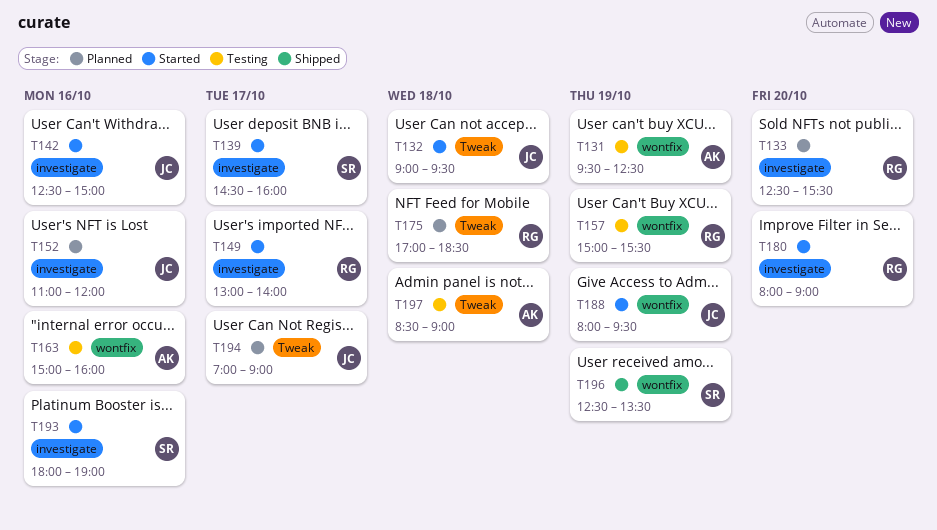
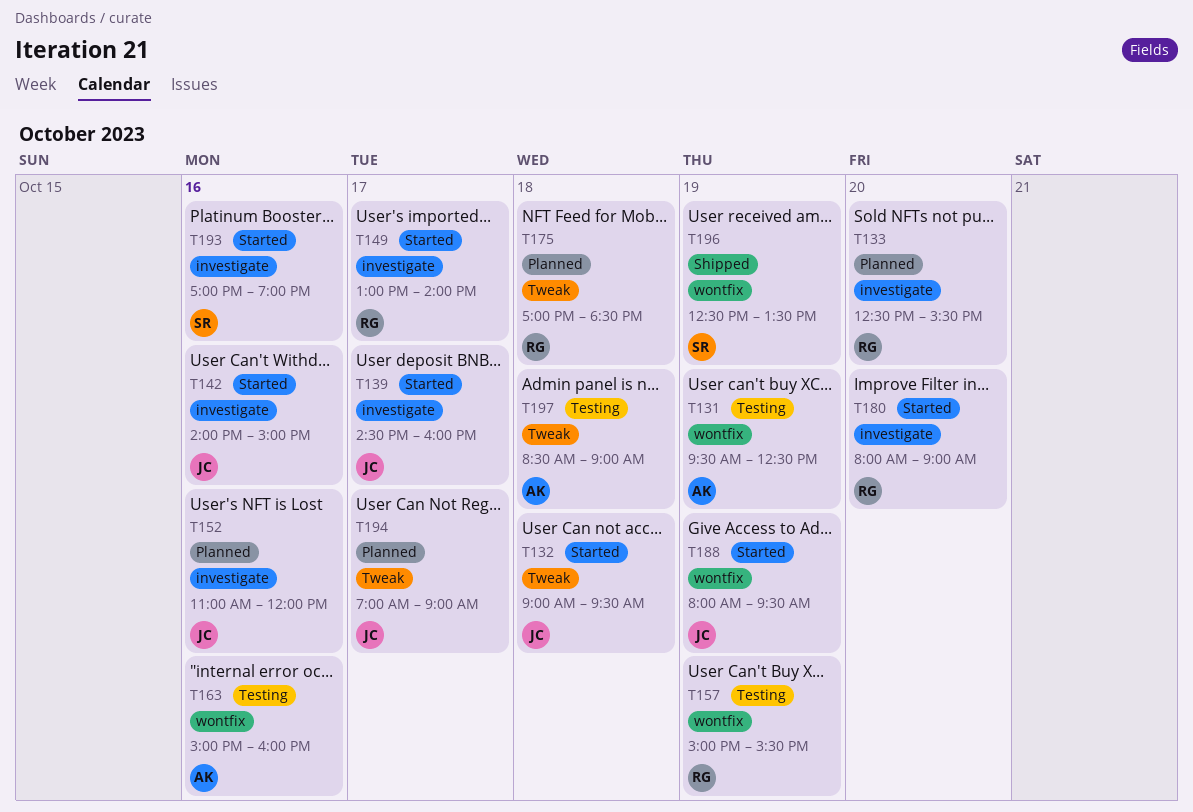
T139, owner: SR -> JC
T142, begins: 12:30 -> 14:00
T193, begins: 18:00 -> 17:00

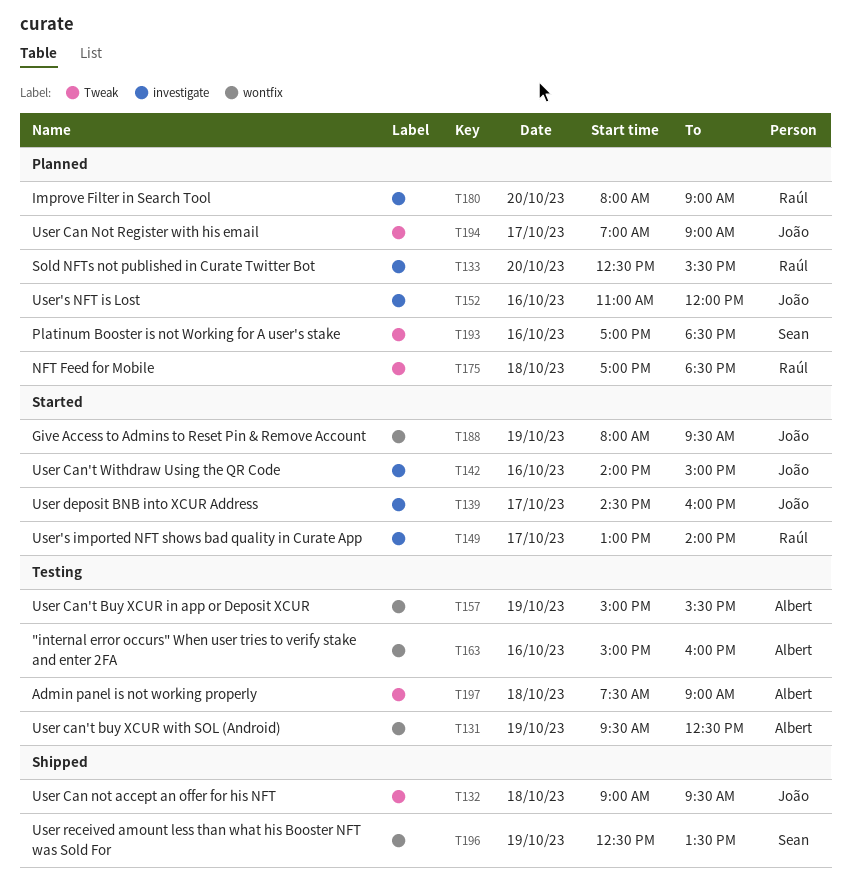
T132, status: Started -> Shipped
T157, owner: Raúl -> Albert
T180, status: Started -> Planned
T193, status: Started -> Planned
T193, label: investigate -> Tweak
T193, ends: 19:00 -> 18:30
T197, begins: 08:30 -> 07:30

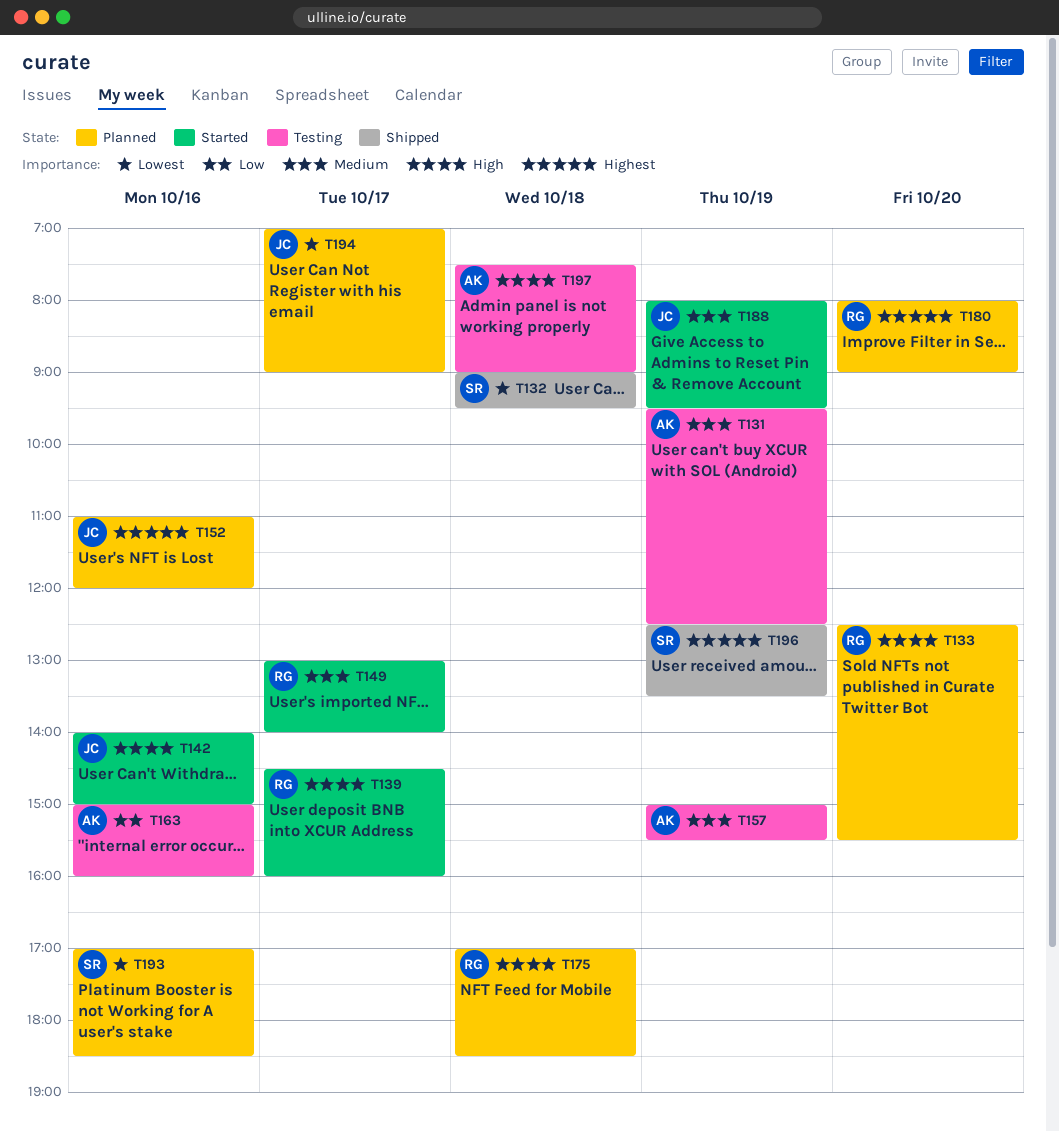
T132, owner: João -> Sean
T139, owner: João -> Raúl

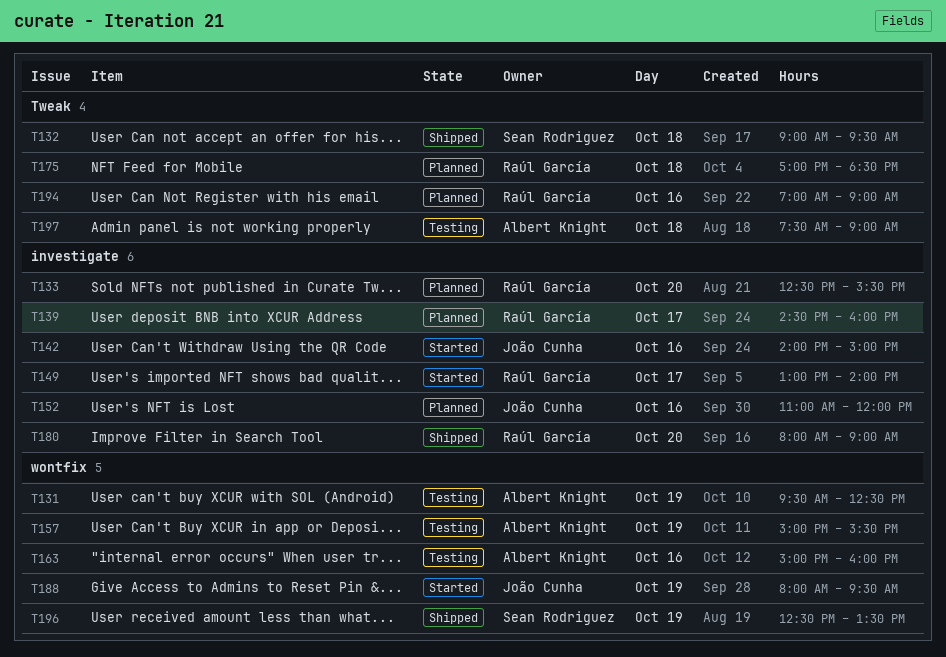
T139, status: Started -> Planned
T180, status: Planned -> Shipped
T193: present -> none
T194, owner: João Cunha -> Raúl García
T194, day: Oct 17 -> Oct 16

